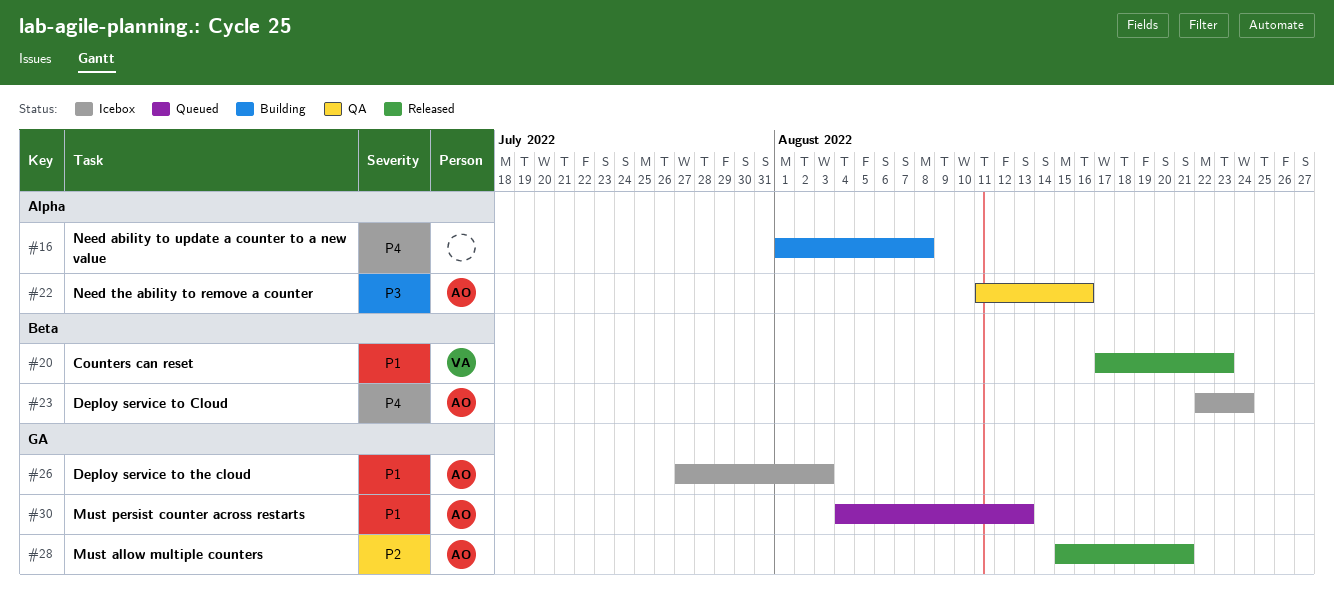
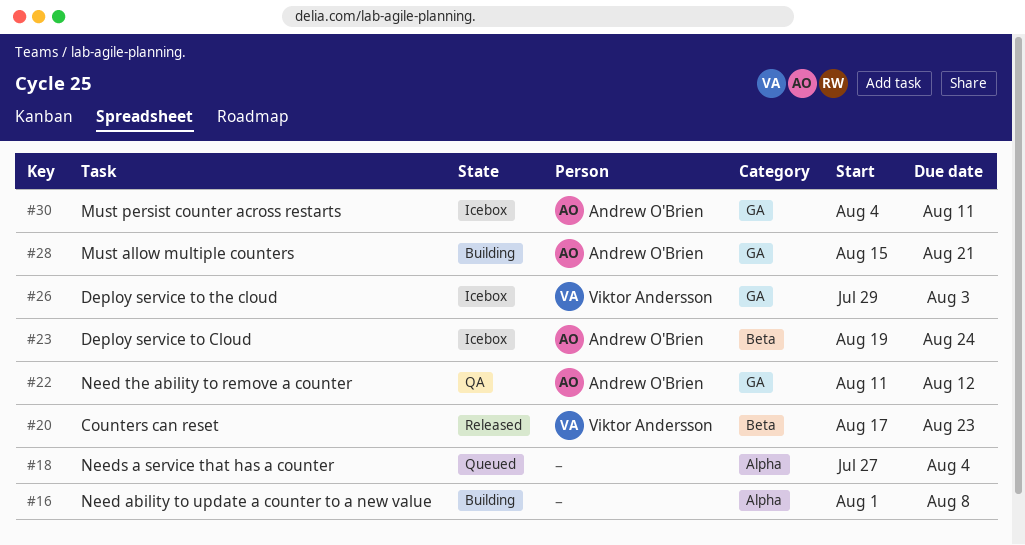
#18: none -> present
#22, label: Alpha -> GA
#22, due: Aug 16 -> Aug 12
#23, start: Aug 22 -> Aug 19
#26, owner: Andrew O'Brien -> Viktor Andersson
#26, start: Jul 27 -> Jul 29
#28, status: Released -> Building
#30, status: Queued -> Icebox
#30, due: Aug 13 -> Aug 11

